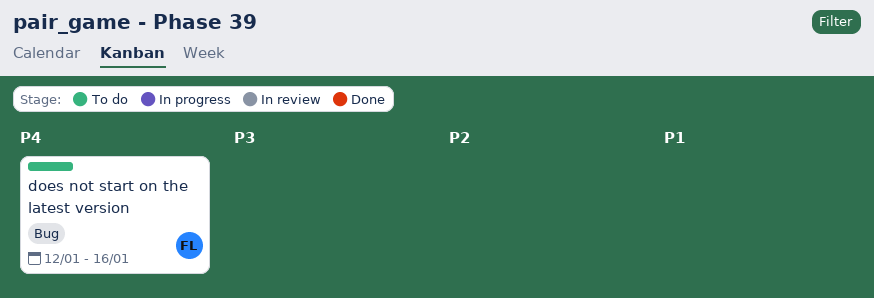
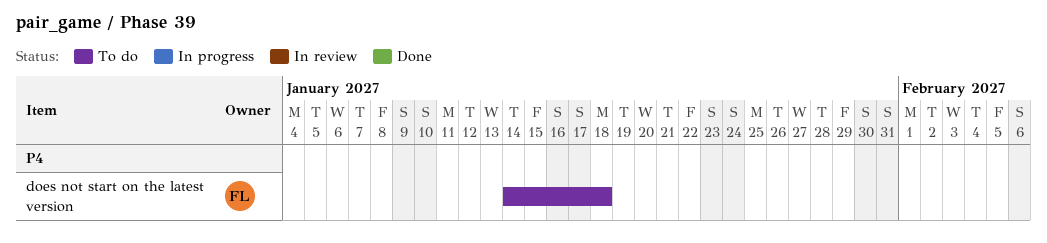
does not start on the latest version, start: Jan 12 -> Jan 14
does not start on the latest version, due: Jan 16 -> Jan 18

